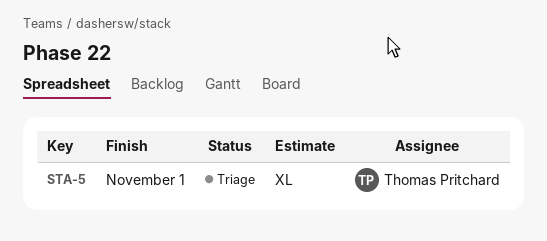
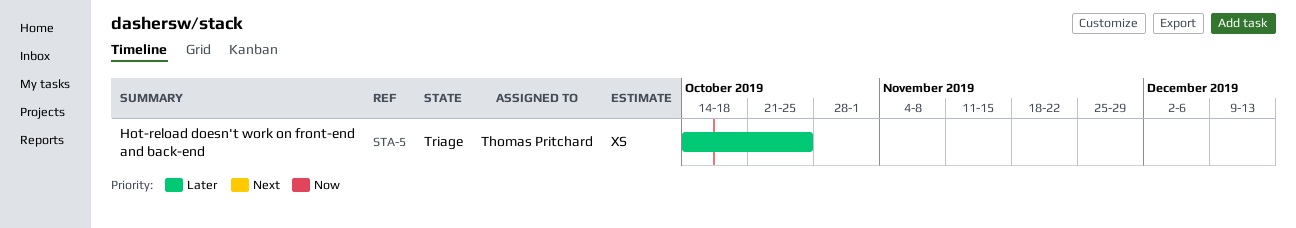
STA-5, estimate: XL -> XS
STA-5, due: Nov 1 -> Oct 25

